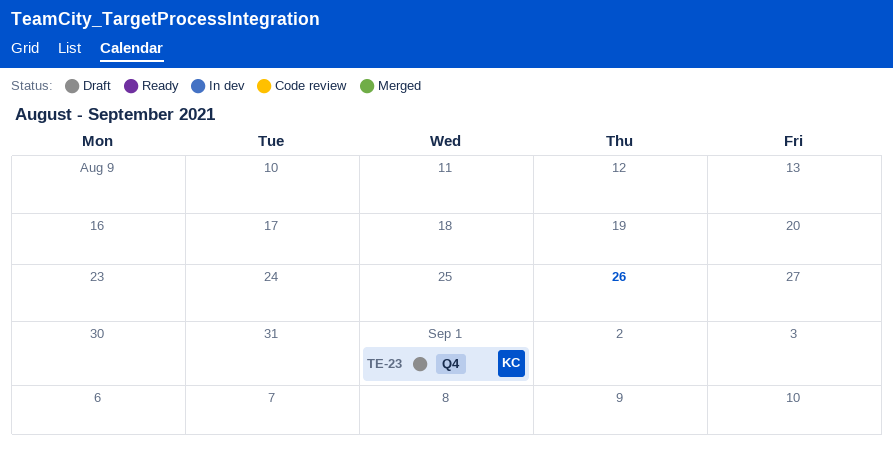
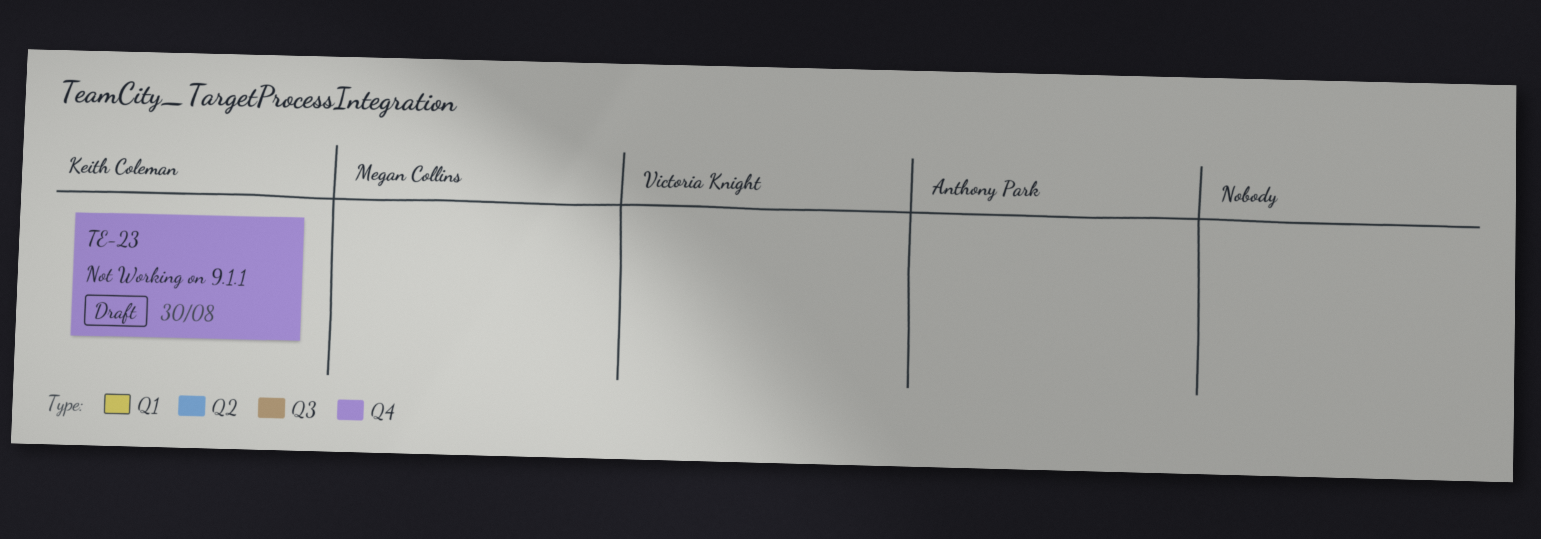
TE-23, due: Sep 1 -> Aug 30

